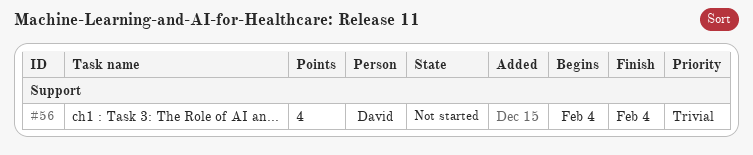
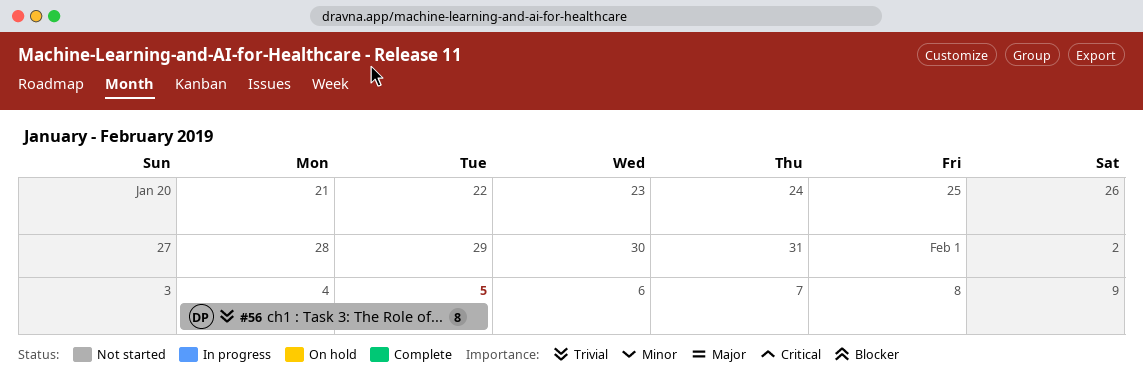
#56, estimate: 4 -> 8
#56, due: Feb 4 -> Feb 5

